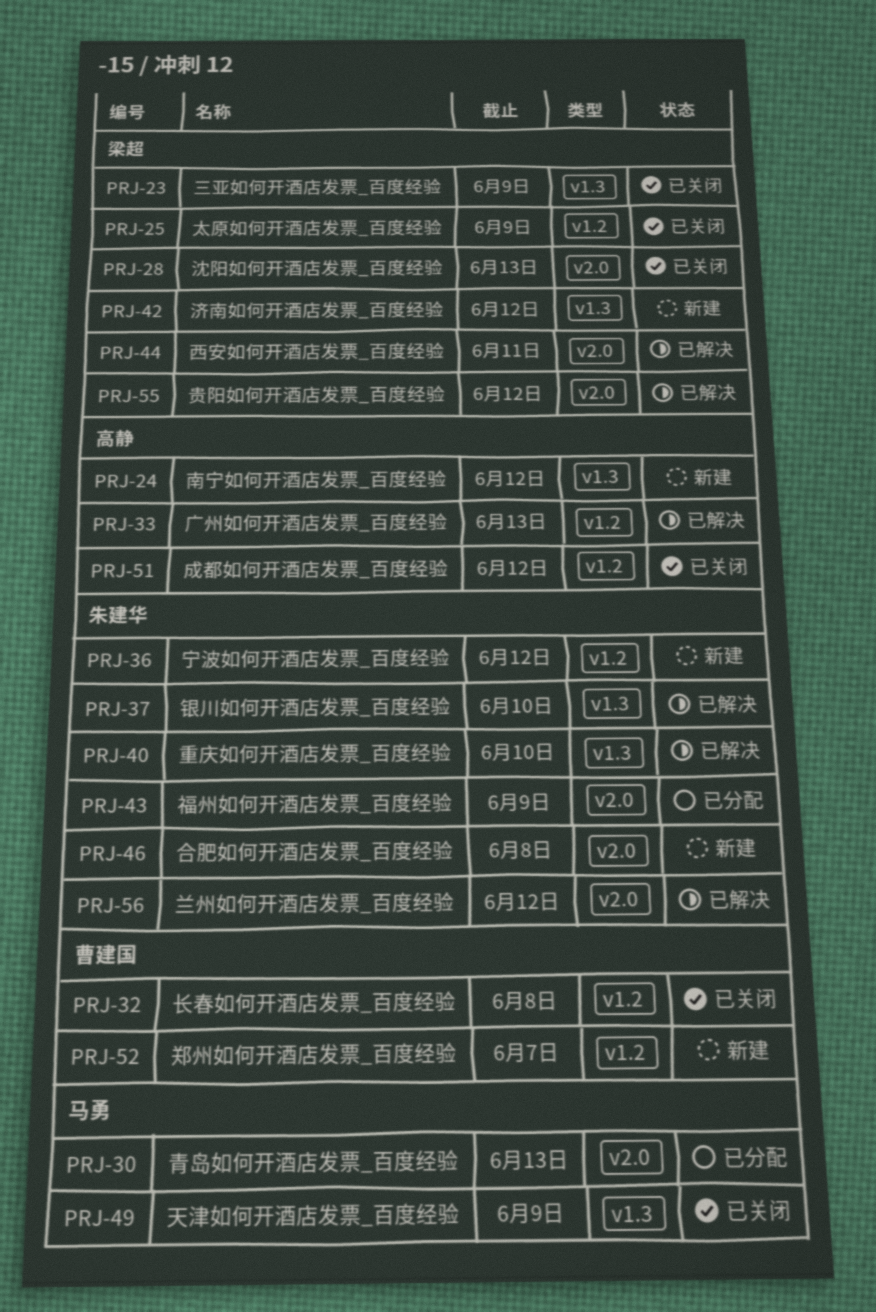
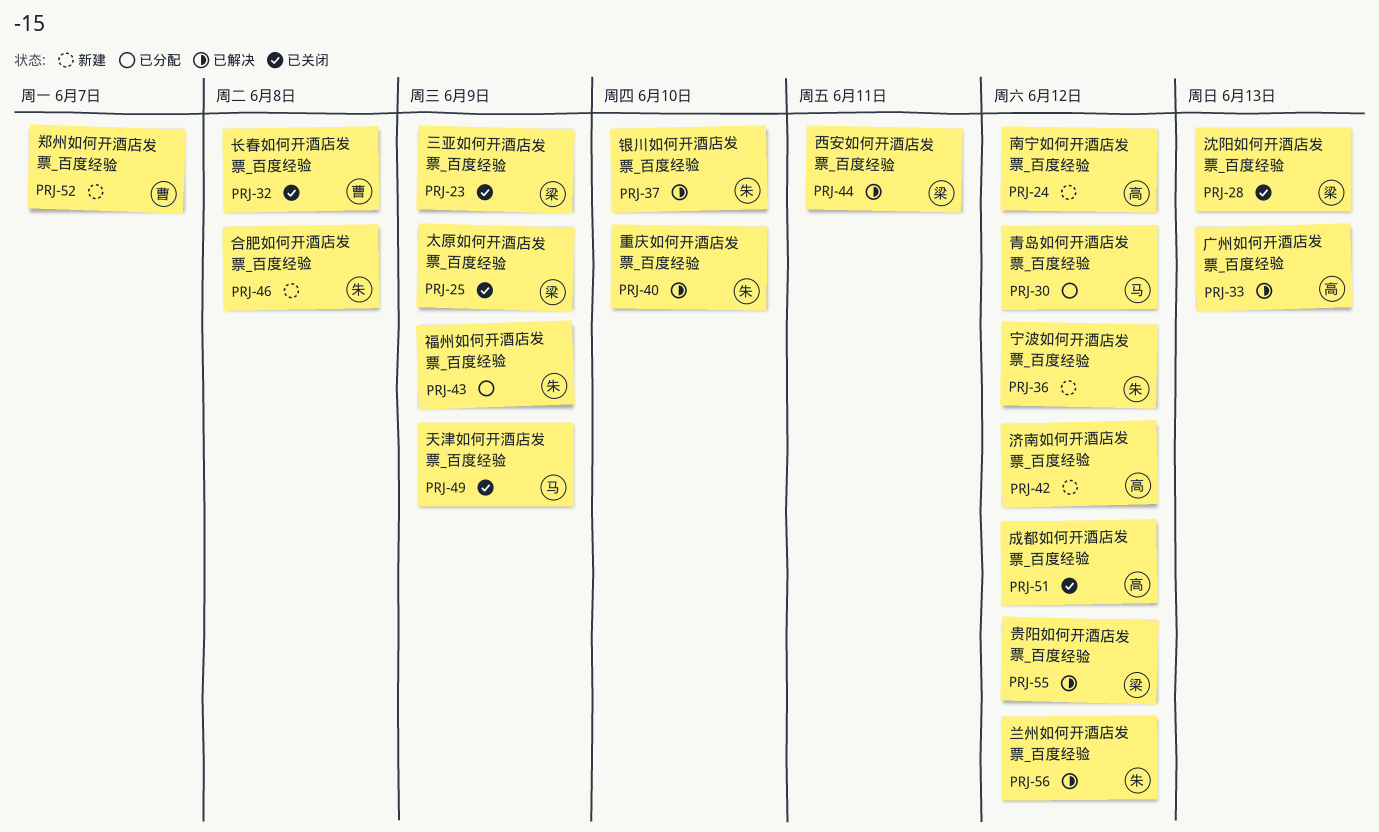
PRJ-30, due: Jun 13 -> Jun 12
PRJ-42, owner: 梁超 -> 高静

